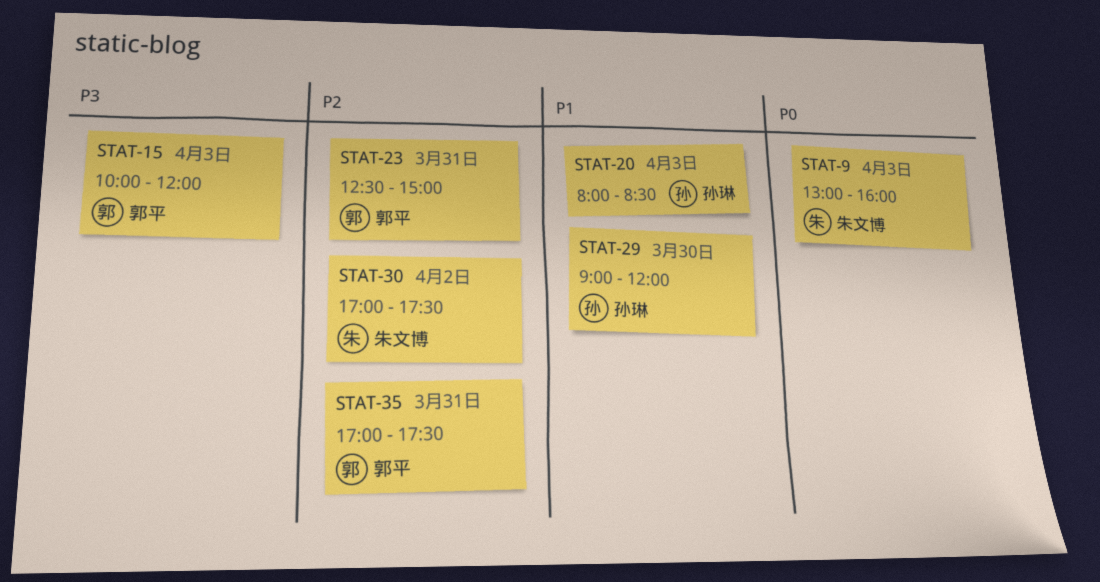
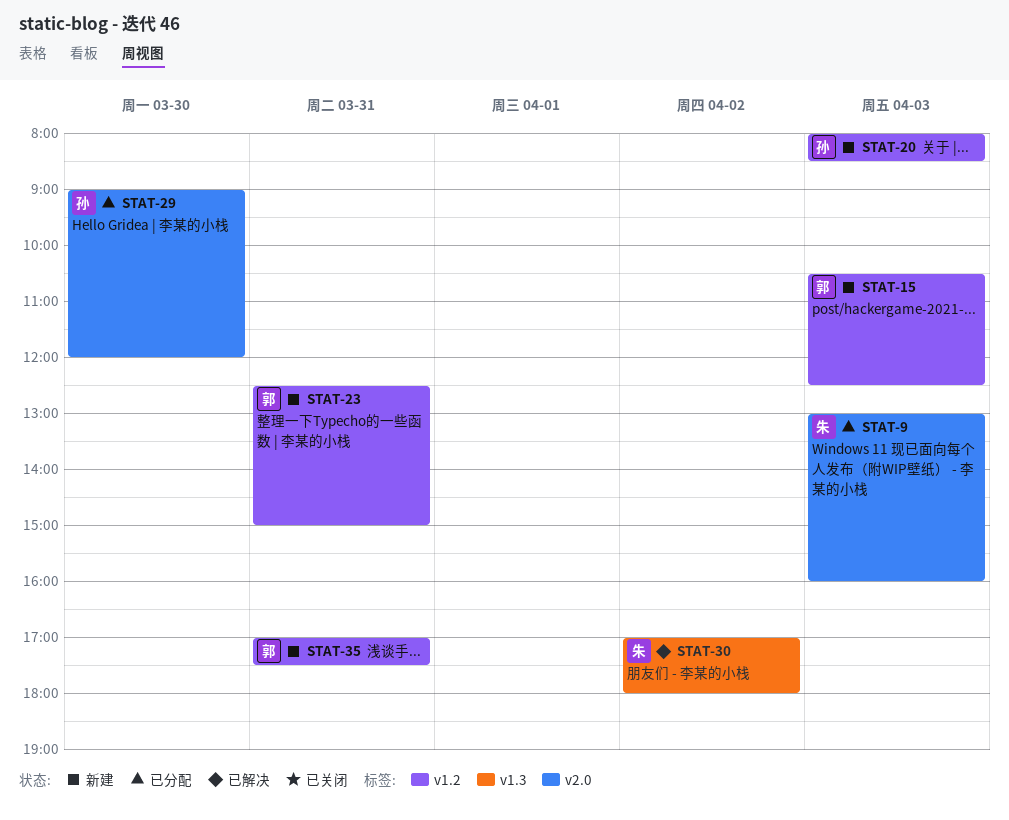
STAT-15, begins: 10:00 -> 10:30
STAT-15, ends: 12:00 -> 12:30
STAT-30, ends: 17:30 -> 18:00

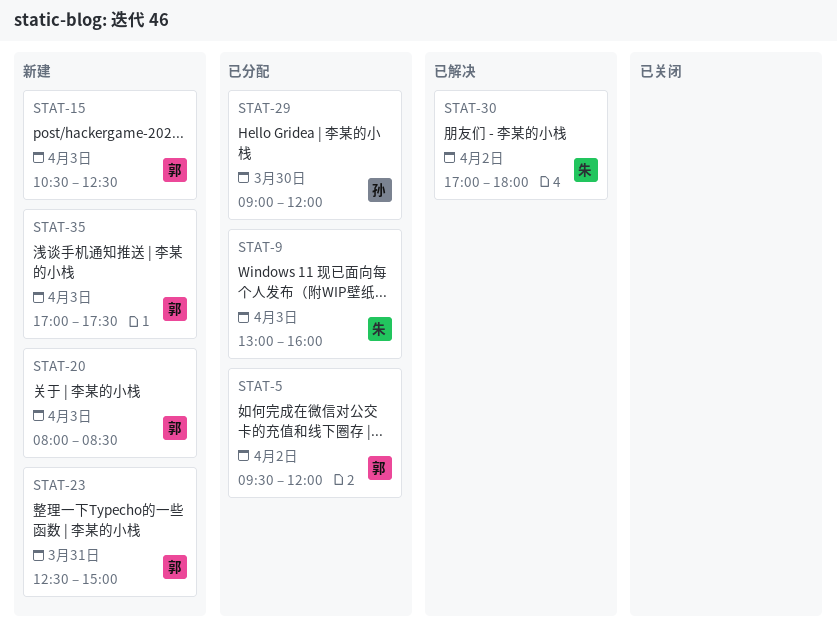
STAT-5: none -> present
STAT-20, owner: 孙 -> 郭
STAT-35, day: Mar 31 -> Apr 3

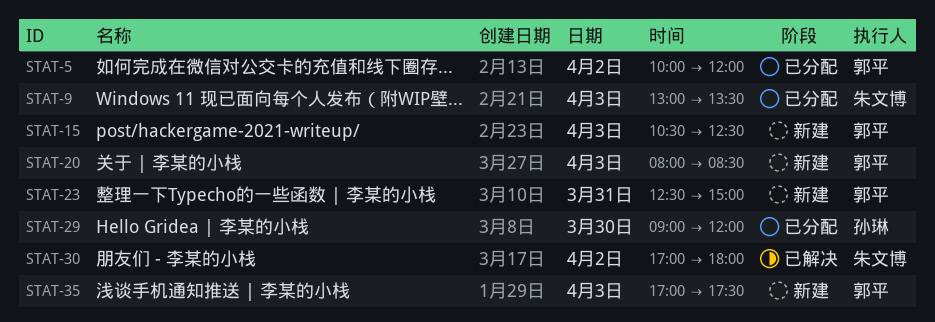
STAT-5, begins: 09:30 -> 10:00
STAT-9, ends: 16:00 -> 13:30

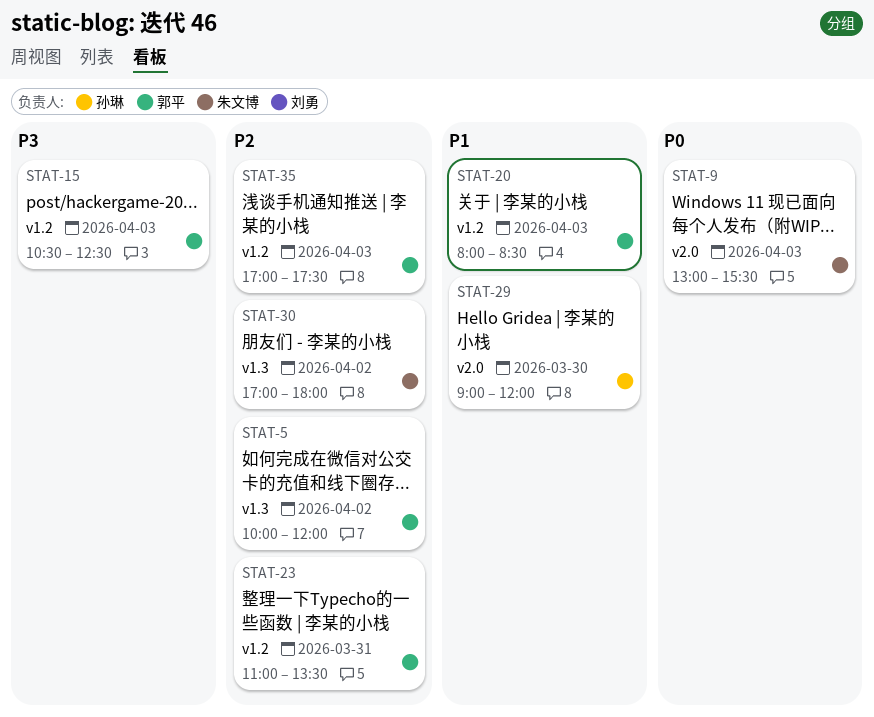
STAT-9, ends: 13:30 -> 15:30
STAT-23, begins: 12:30 -> 11:00
STAT-23, ends: 15:00 -> 13:30

